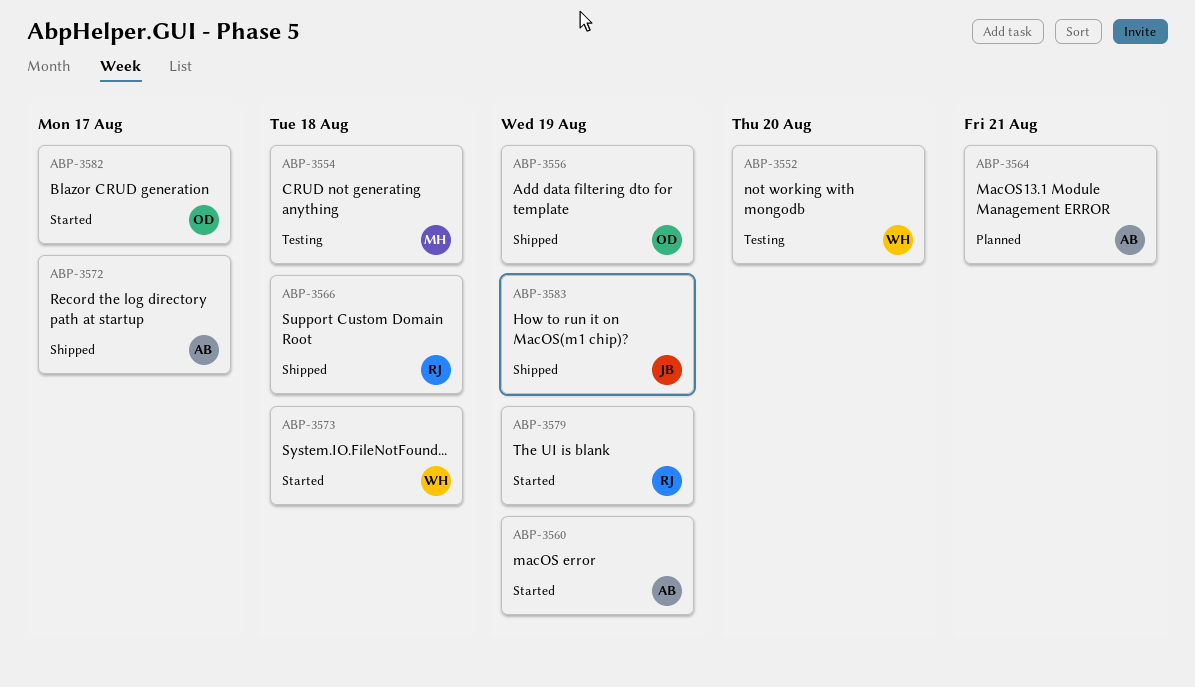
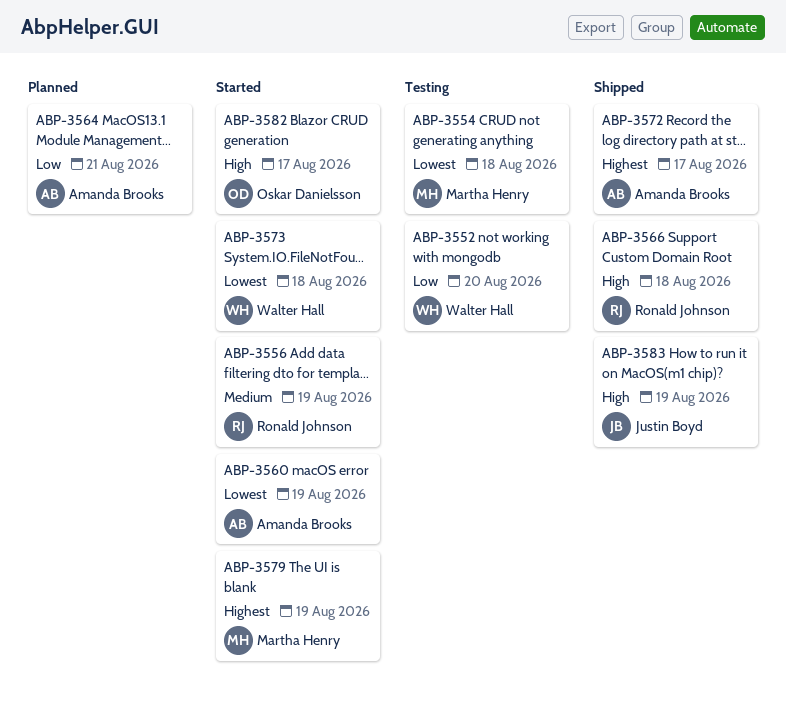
ABP-3556, status: Shipped -> Started
ABP-3556, owner: Oskar Danielsson -> Ronald Johnson
ABP-3579, owner: Ronald Johnson -> Martha Henry

